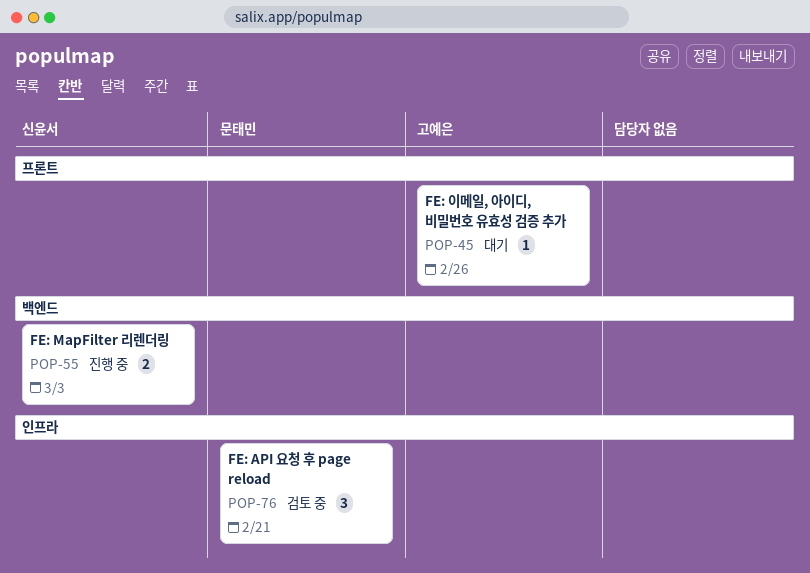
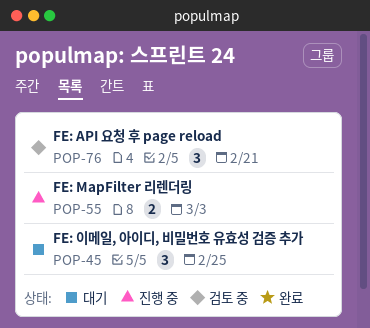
POP-45, estimate: 1 -> 3
POP-45, due: Feb 26 -> Feb 25

